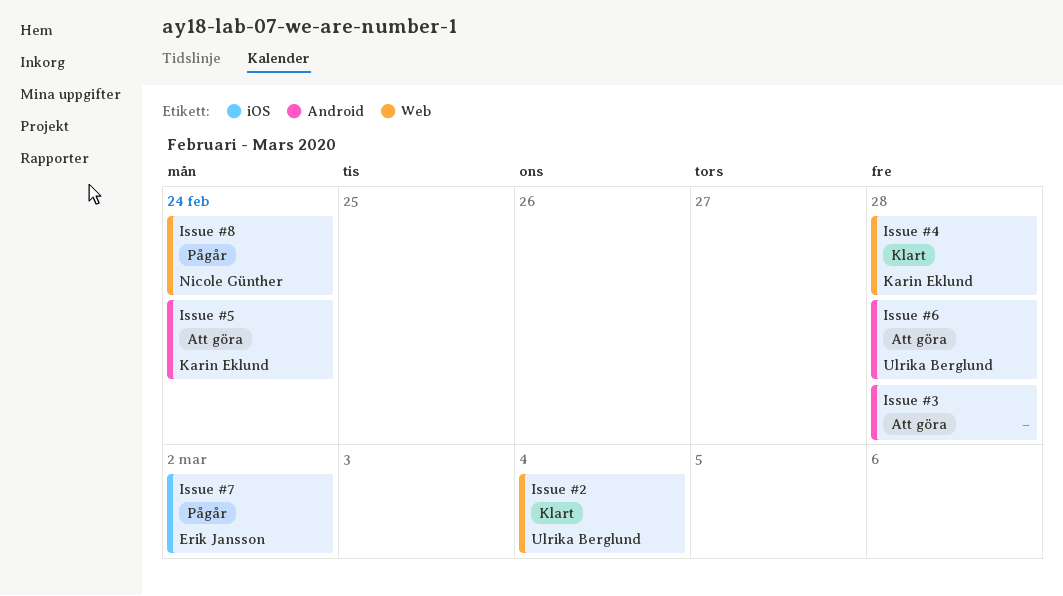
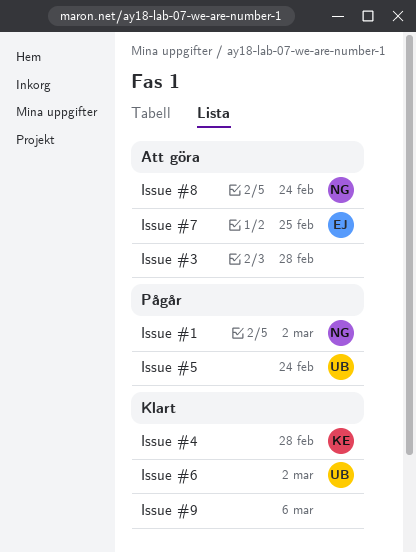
Issue #1: none -> present
Issue #2: present -> none
Issue #5, status: Att göra -> Pågår
Issue #5, owner: Karin Eklund -> Ulrika Berglund
Issue #6, status: Att göra -> Klart
Issue #6, due: Feb 28 -> Mar 2
Issue #7, status: Pågår -> Att göra
Issue #7, due: Mar 2 -> Feb 25
Issue #8, status: Pågår -> Att göra
Issue #9: none -> present

